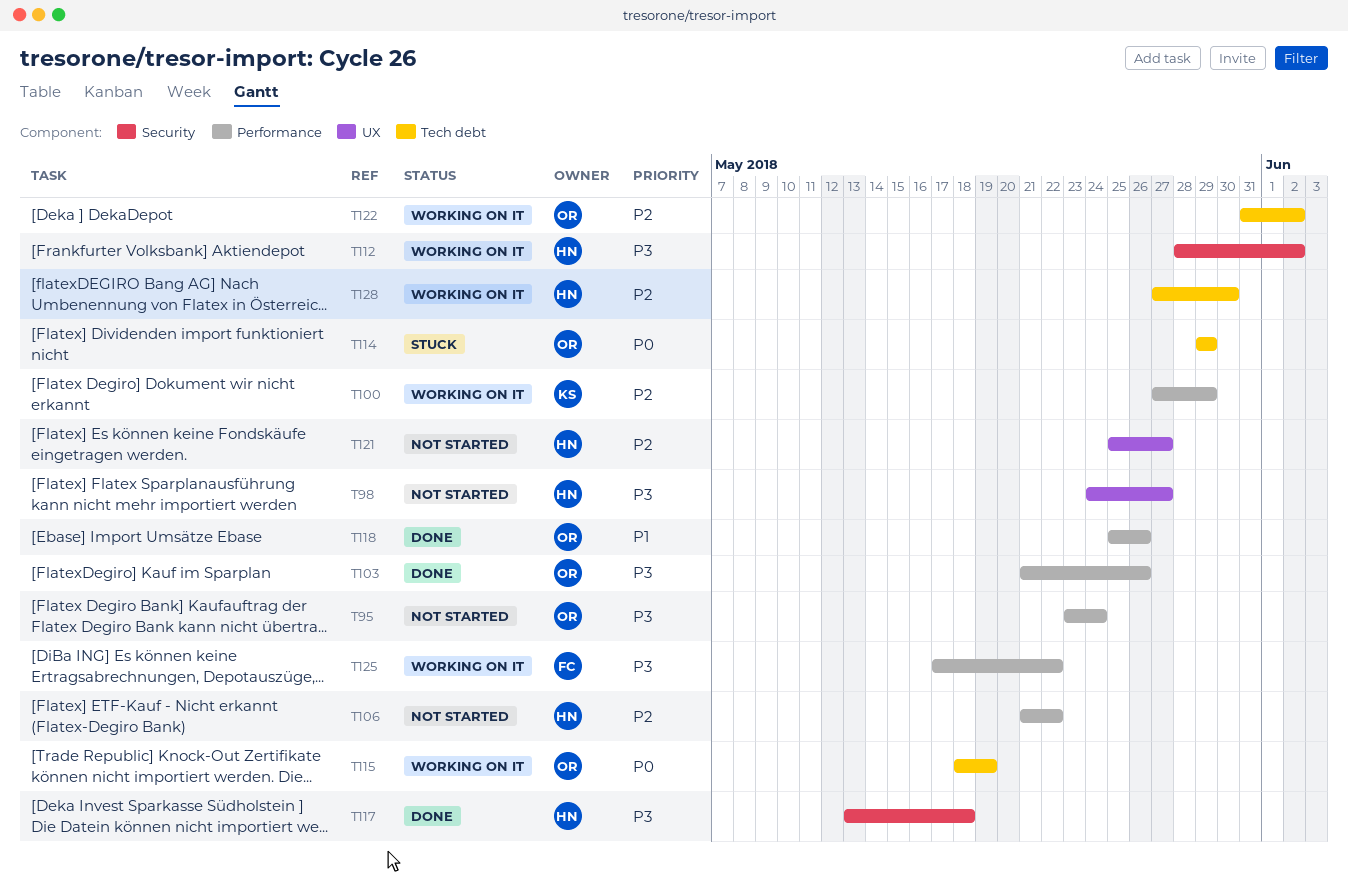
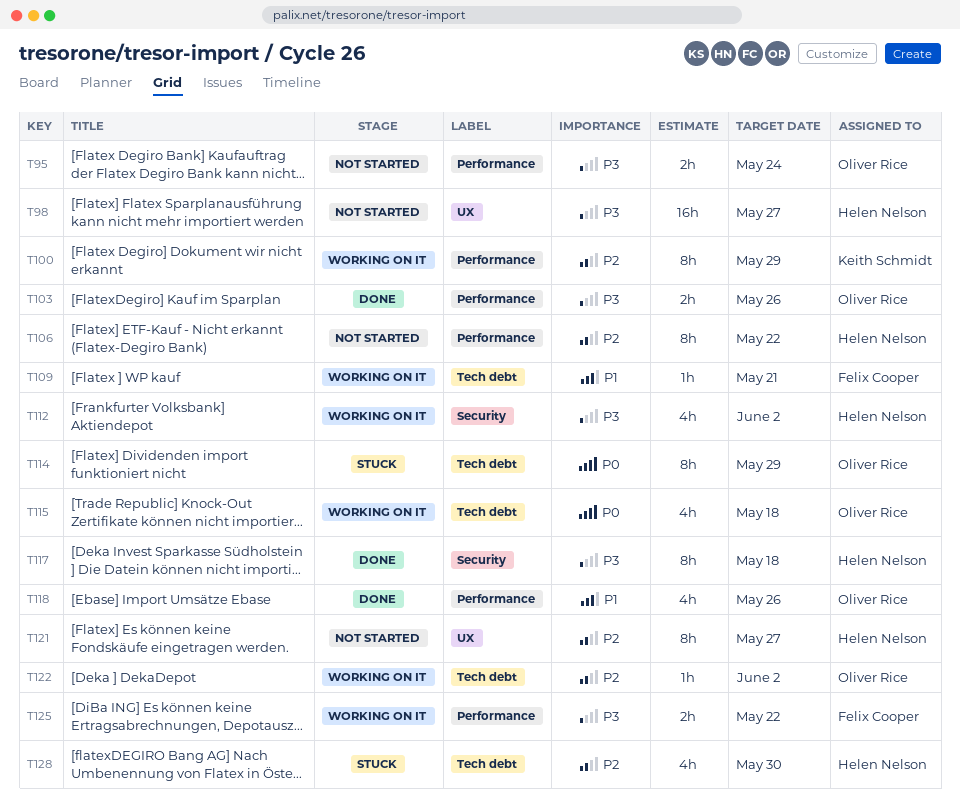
T109: none -> present
T115, due: May 19 -> May 18
T128, status: Working on it -> Stuck

